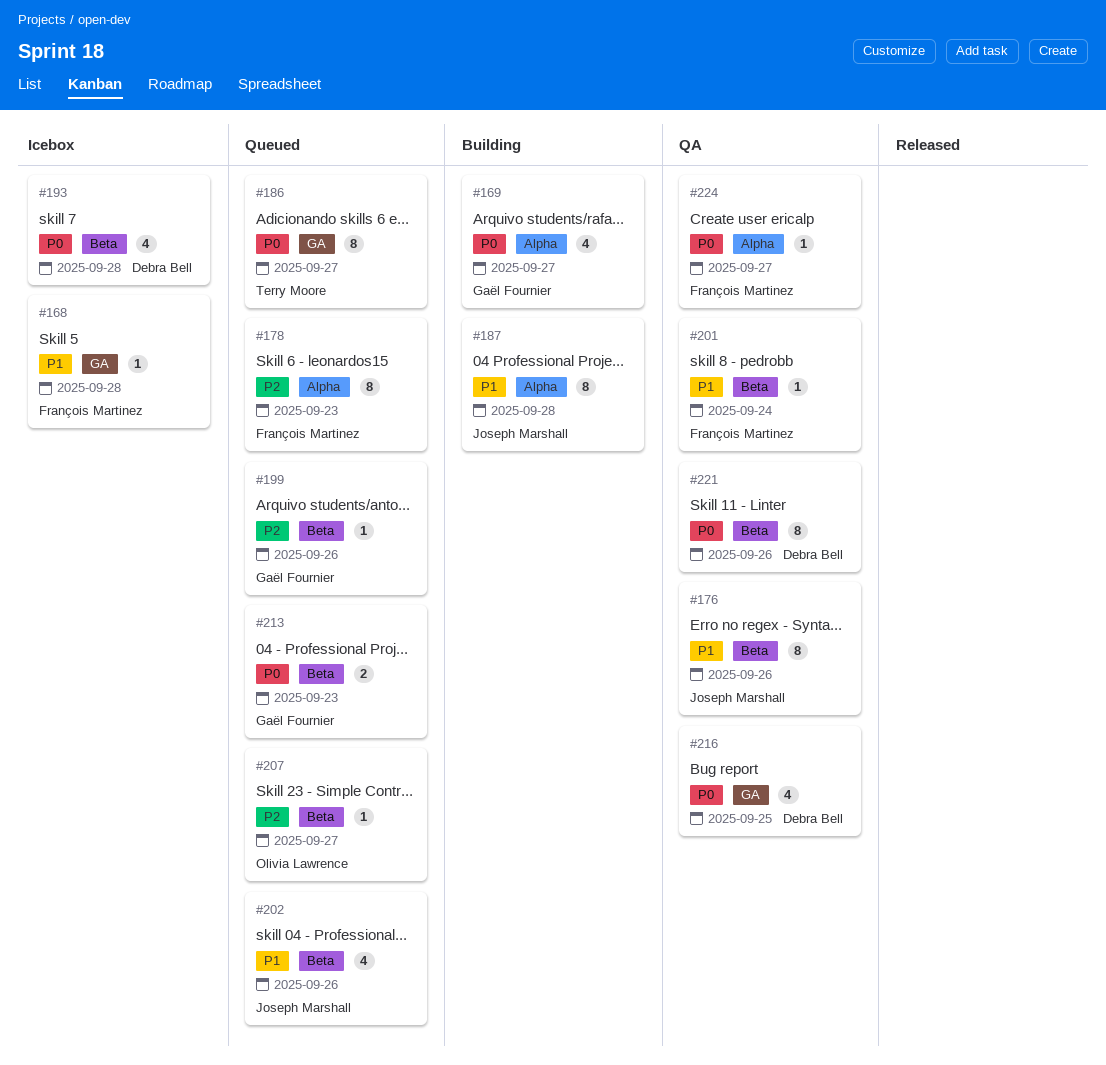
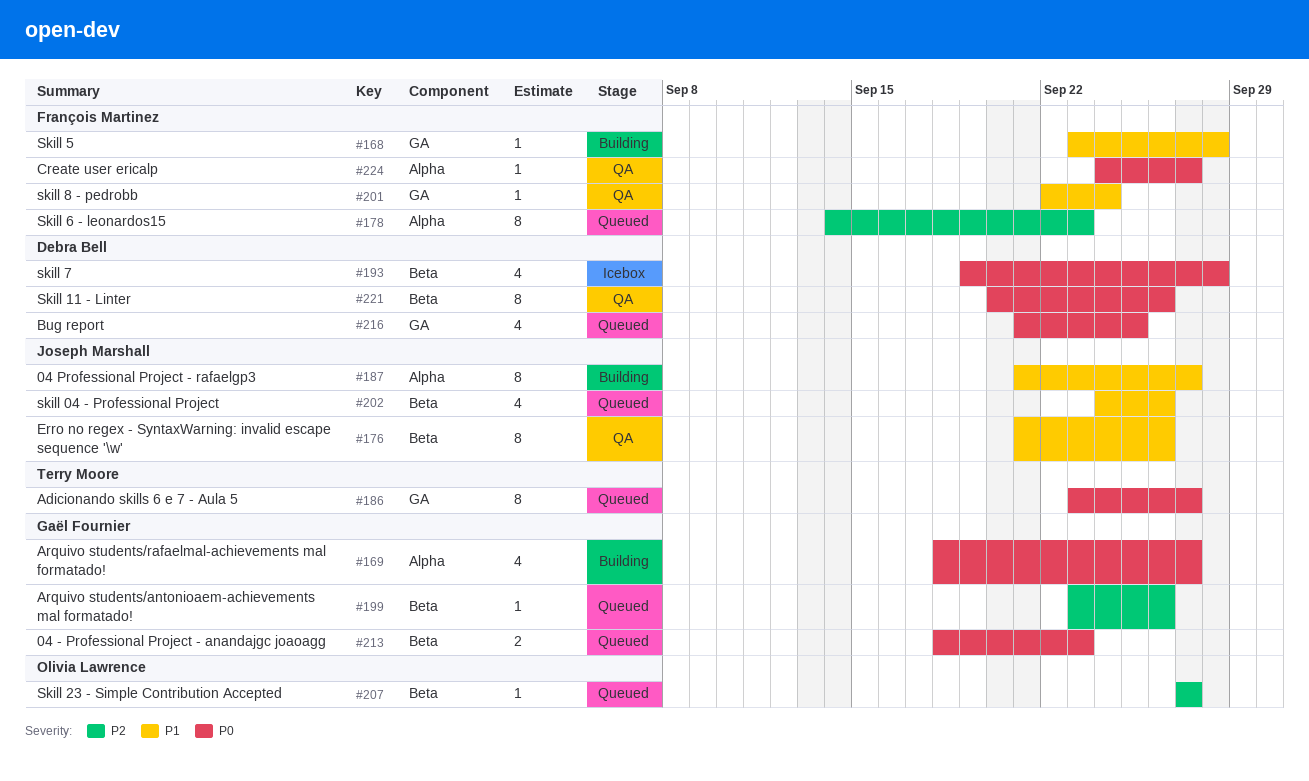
#168, status: Icebox -> Building
#187, due: Sep 28 -> Sep 27
#201, label: Beta -> GA
#216, status: QA -> Queued

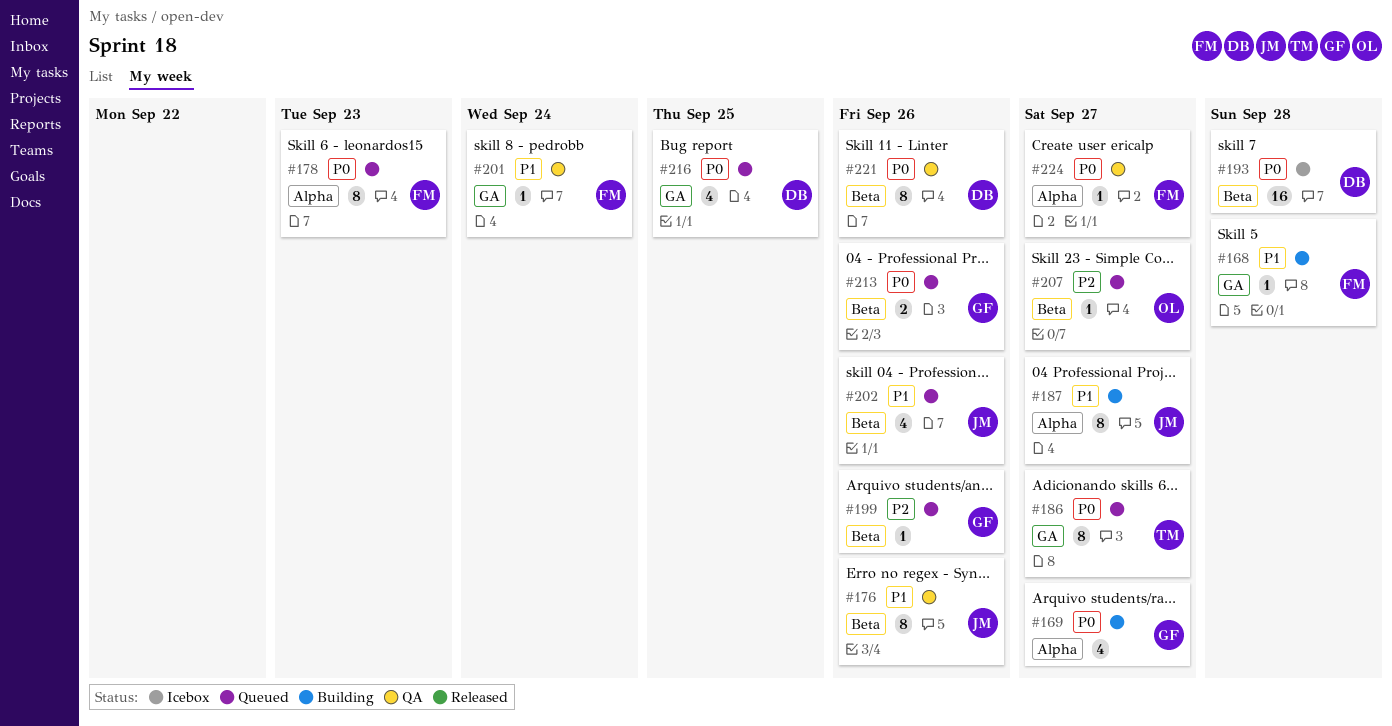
#178, priority: P2 -> P0
#193, estimate: 4 -> 16
#213, due: Sep 23 -> Sep 26

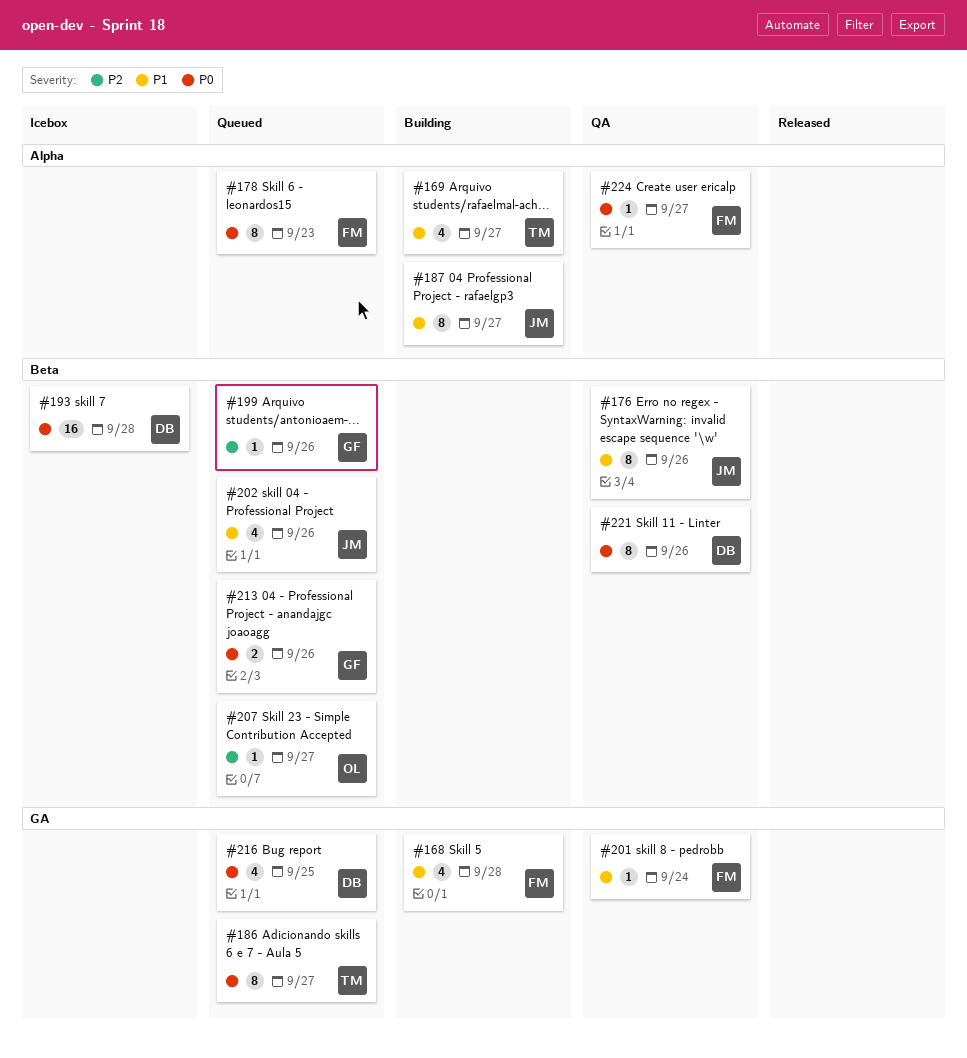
#168, estimate: 1 -> 4
#169, owner: GF -> TM
#169, priority: P0 -> P1

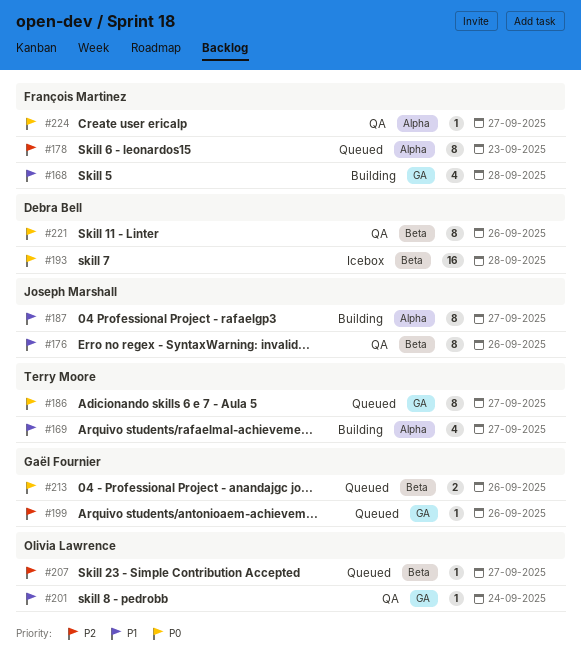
#178, priority: P0 -> P2
#199, label: Beta -> GA
#201, owner: François Martinez -> Olivia Lawrence
#202: present -> none
#216: present -> none

